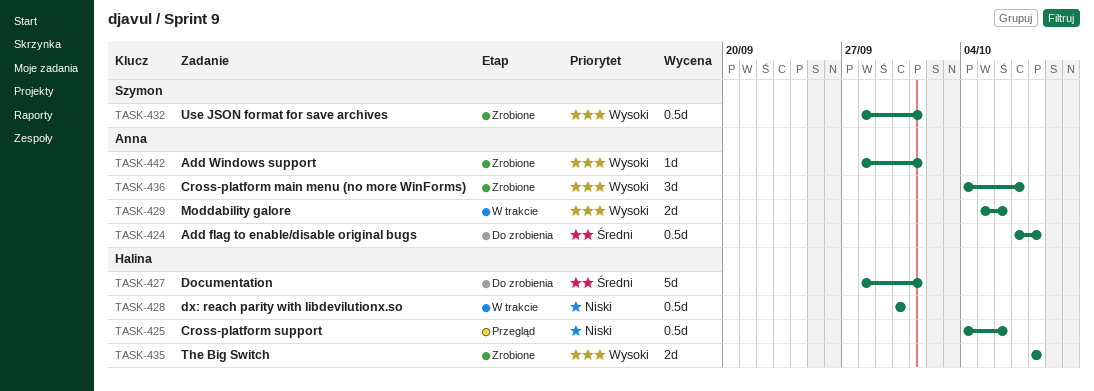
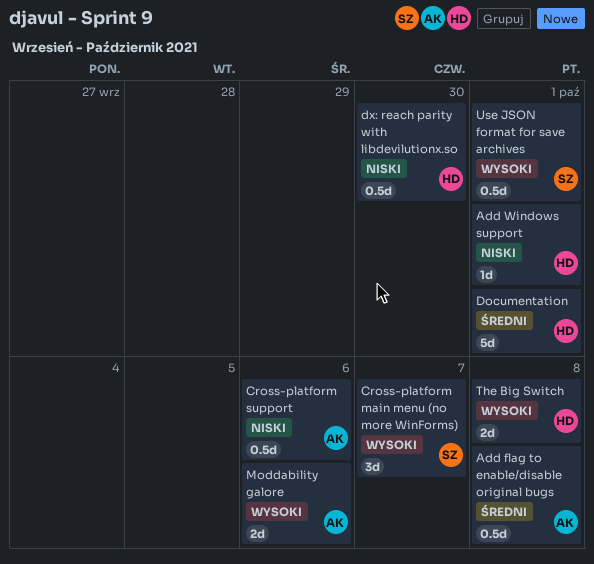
Add Windows support, owner: Anna -> Halina
Add Windows support, priority: Wysoki -> Niski
Cross-platform main menu (no more WinForms), owner: Anna -> Szymon
Cross-platform support, owner: Halina -> Anna

